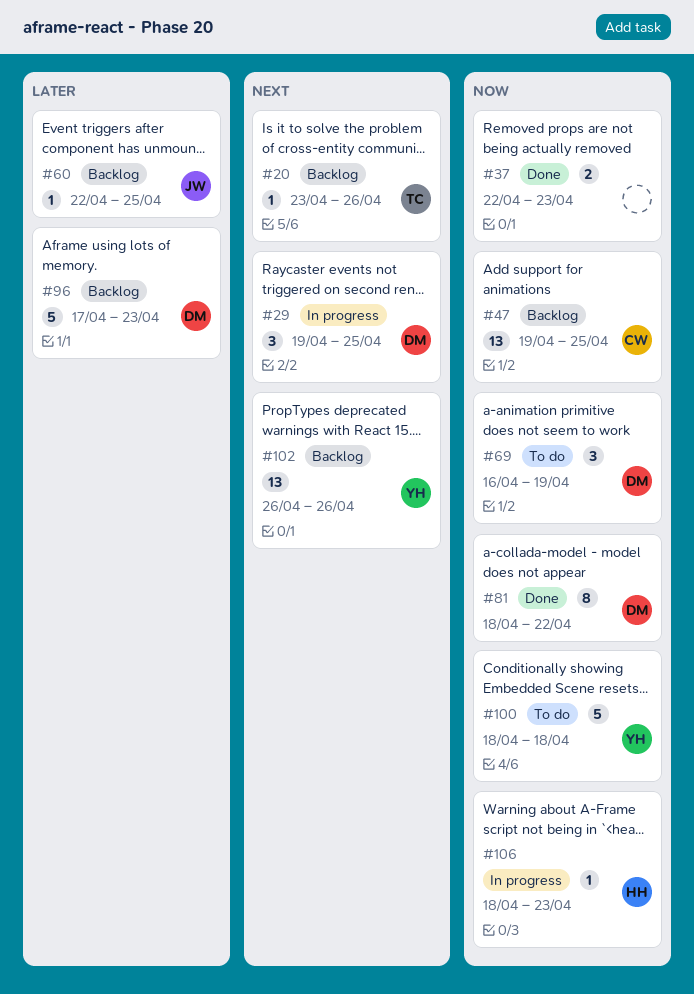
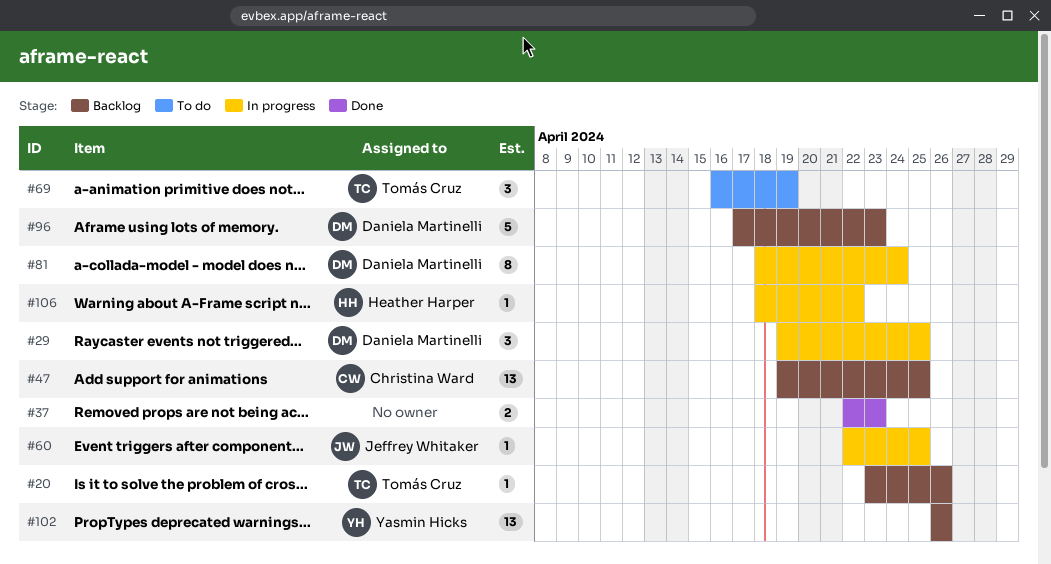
#60, status: Backlog -> In progress
#69, owner: Daniela Martinelli -> Tomás Cruz
#81, status: Done -> In progress
#81, due: Apr 22 -> Apr 24
#100: present -> none
#106, due: Apr 23 -> Apr 22

